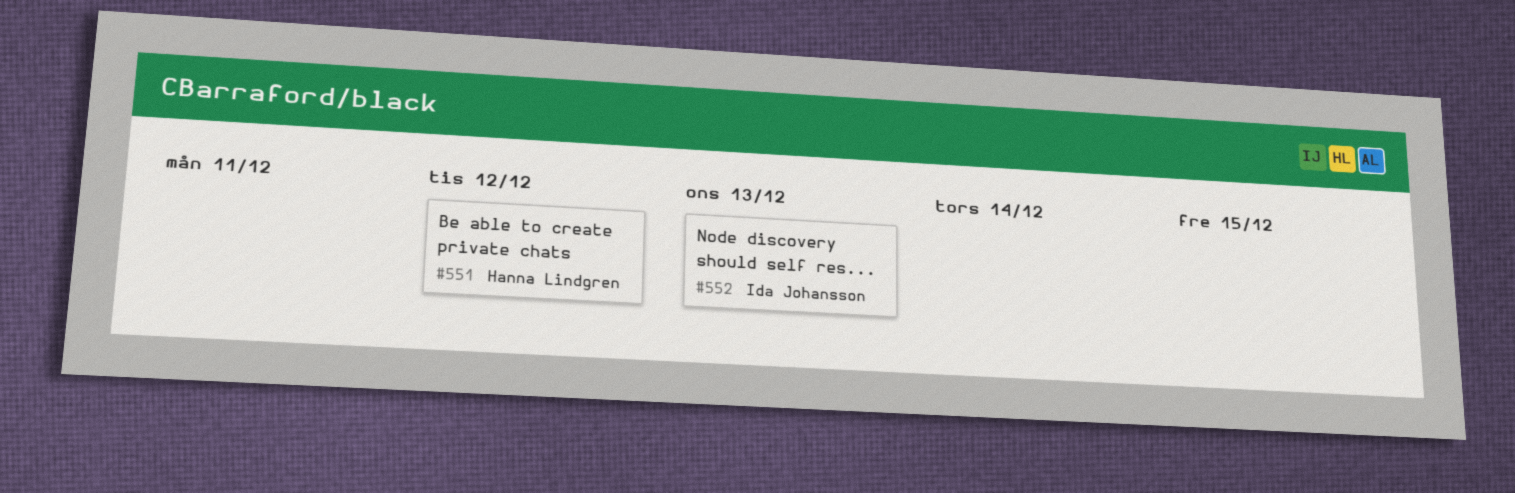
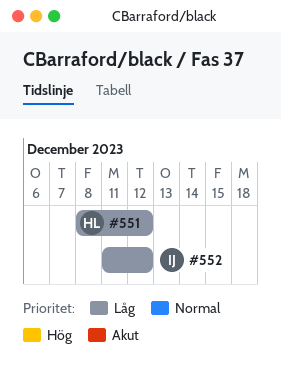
#552, due: Dec 13 -> Dec 12

